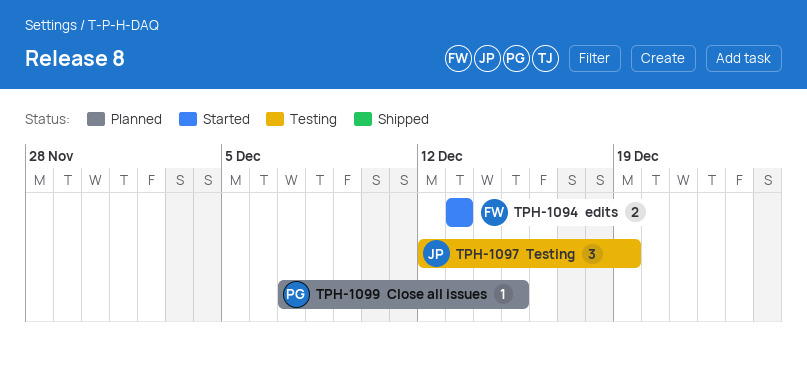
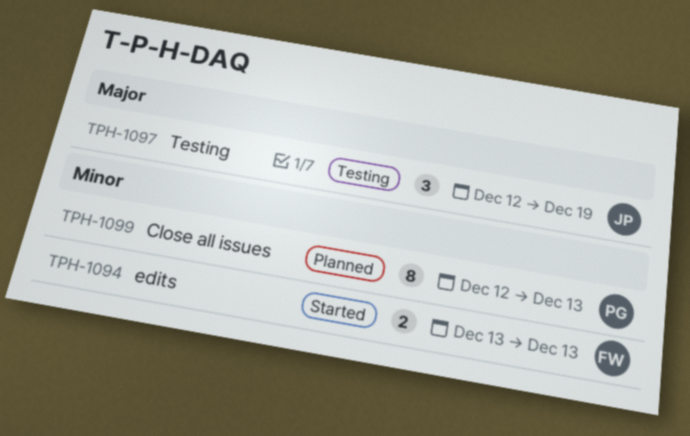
TPH-1099, estimate: 1 -> 8
TPH-1099, start: Dec 7 -> Dec 12
TPH-1099, due: Dec 15 -> Dec 13

